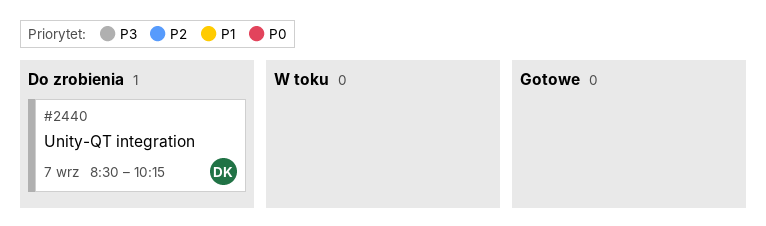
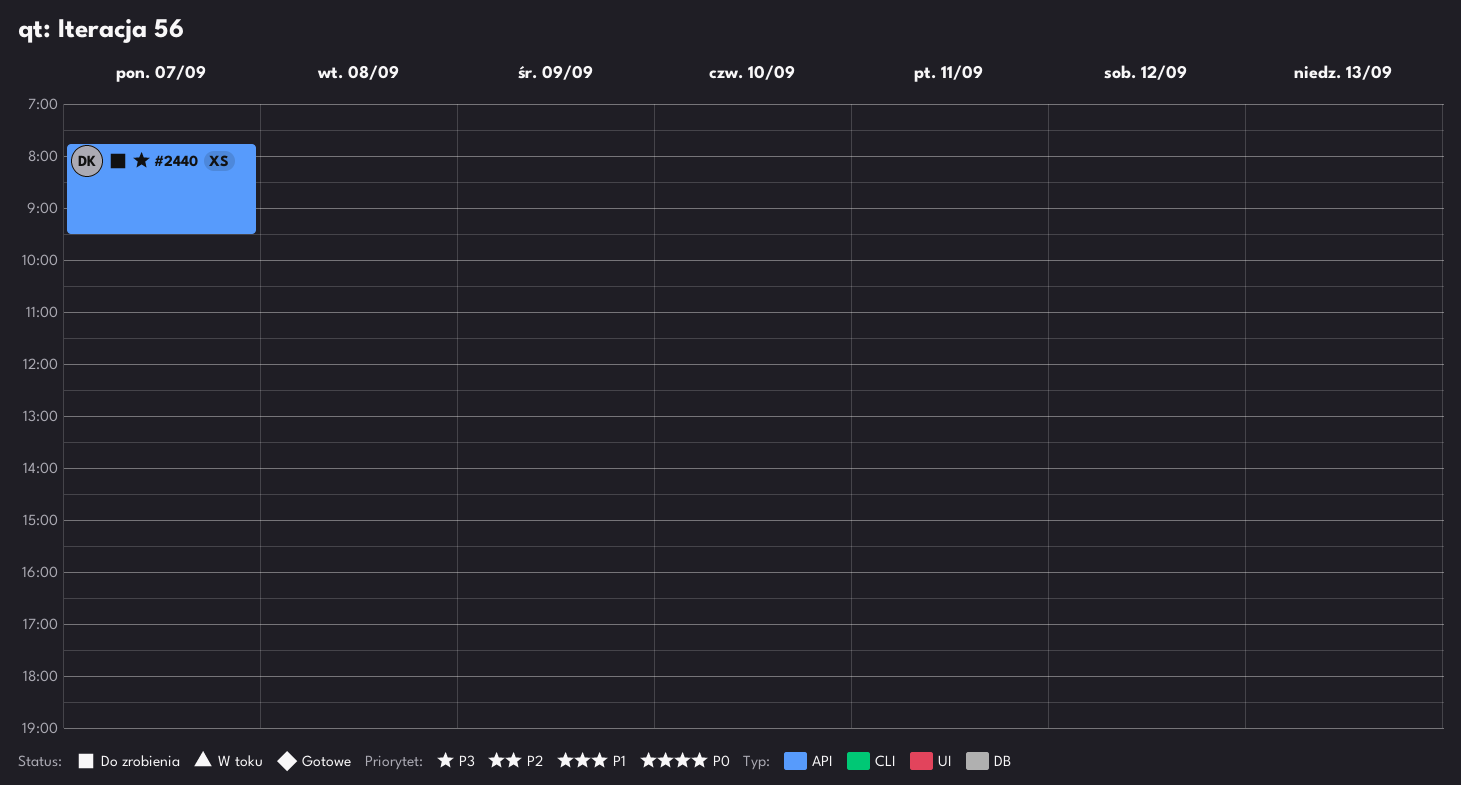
#2440, begins: 08:30 -> 07:45
#2440, ends: 10:15 -> 09:30

